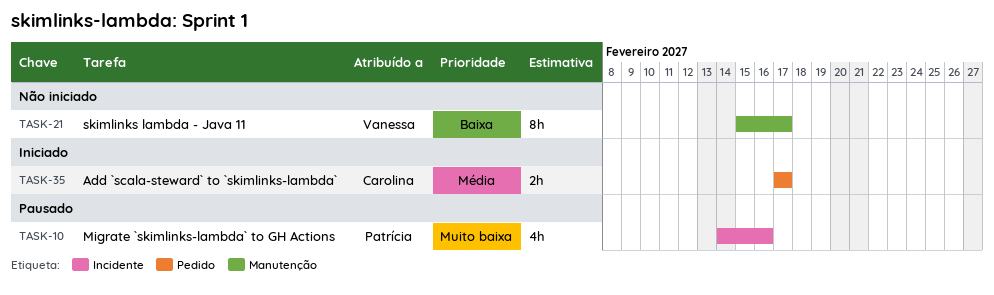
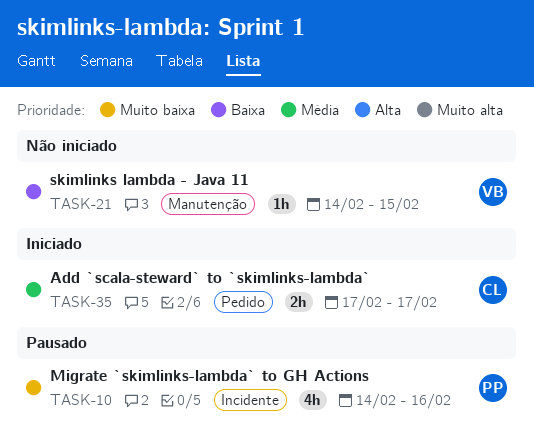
TASK-21, estimate: 8h -> 1h
TASK-21, start: Feb 15 -> Feb 14
TASK-21, due: Feb 17 -> Feb 15

